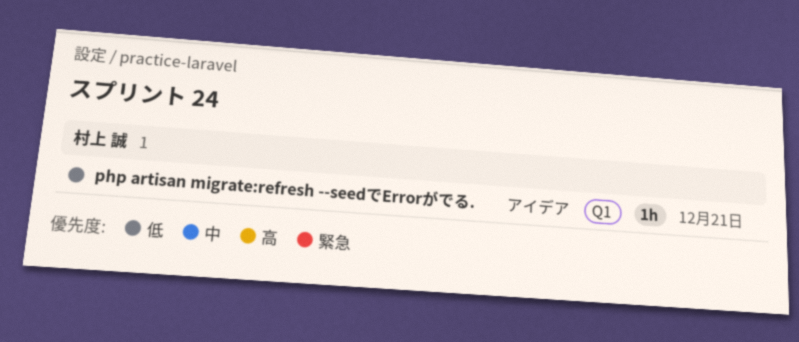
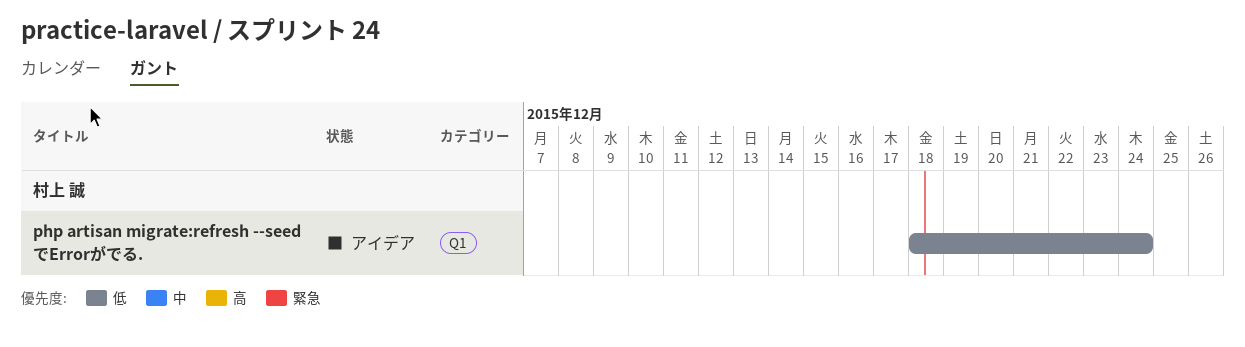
php artisan migrate:refresh --seedでErrorがでる., due: Dec 21 -> Dec 24

